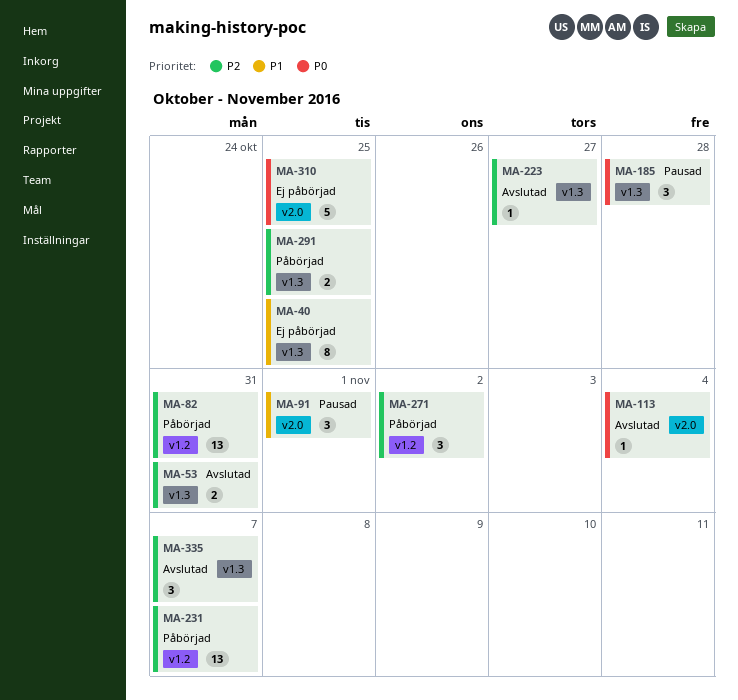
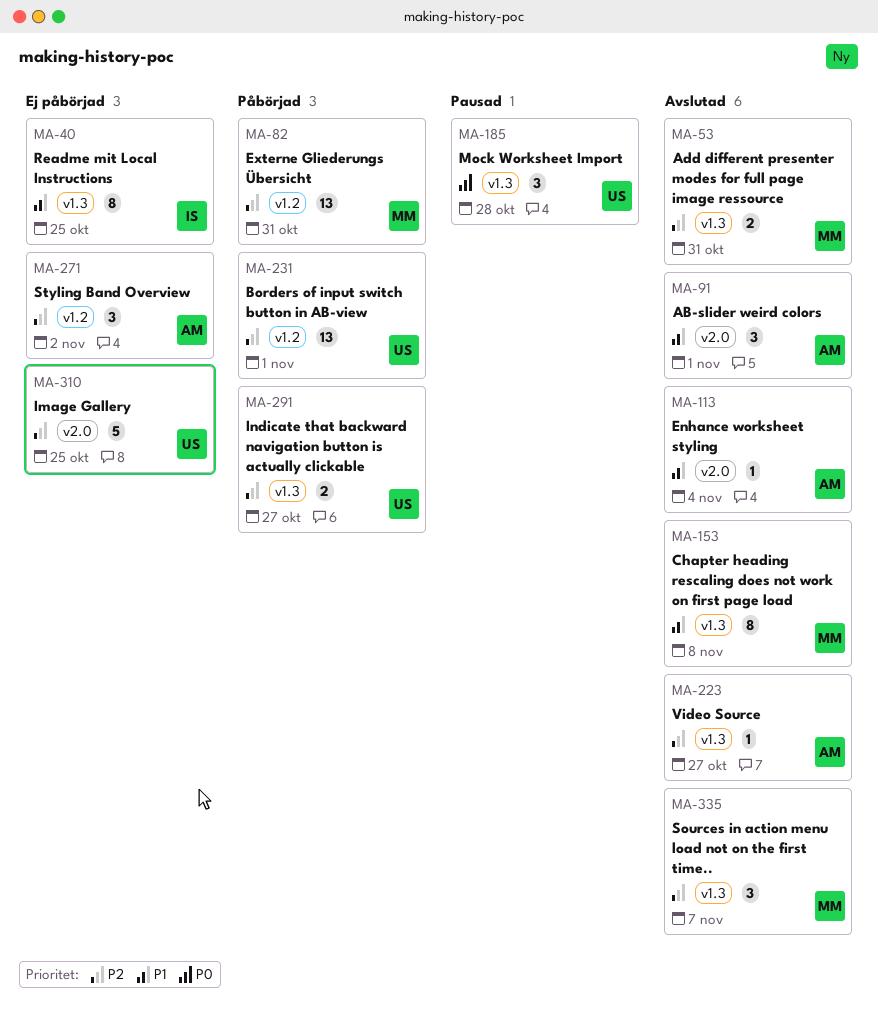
MA-91, status: Pausad -> Avslutad
MA-113, priority: P0 -> P1
MA-153: none -> present
MA-231, due: Nov 7 -> Nov 1
MA-271, status: Påbörjad -> Ej påbörjad
MA-291, due: Oct 25 -> Oct 27
MA-310, priority: P0 -> P2

